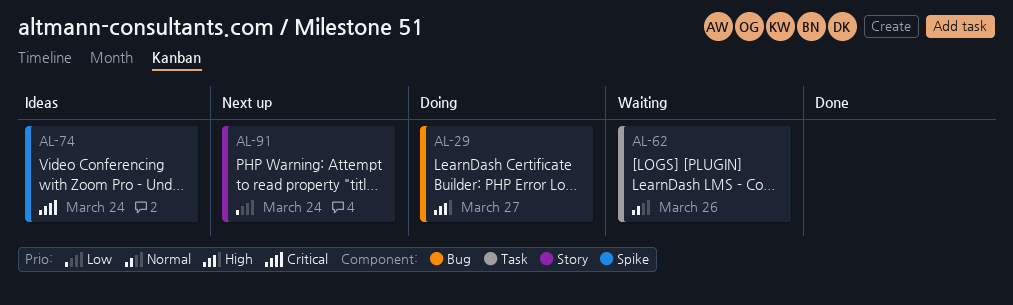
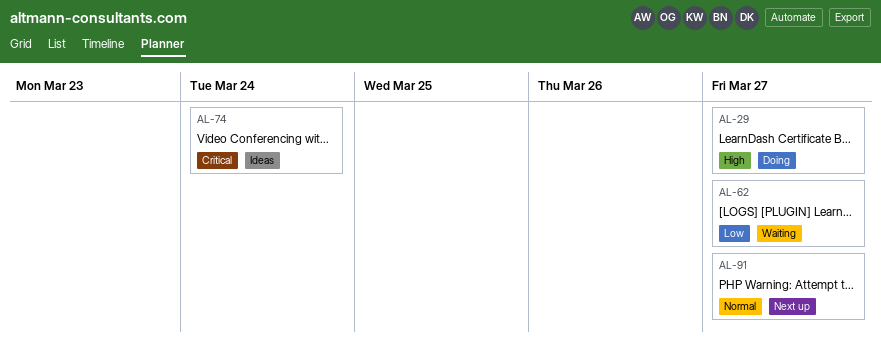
AL-62, priority: Normal -> Low
AL-62, due: Mar 26 -> Mar 27
AL-91, priority: Low -> Normal
AL-91, due: Mar 24 -> Mar 27

